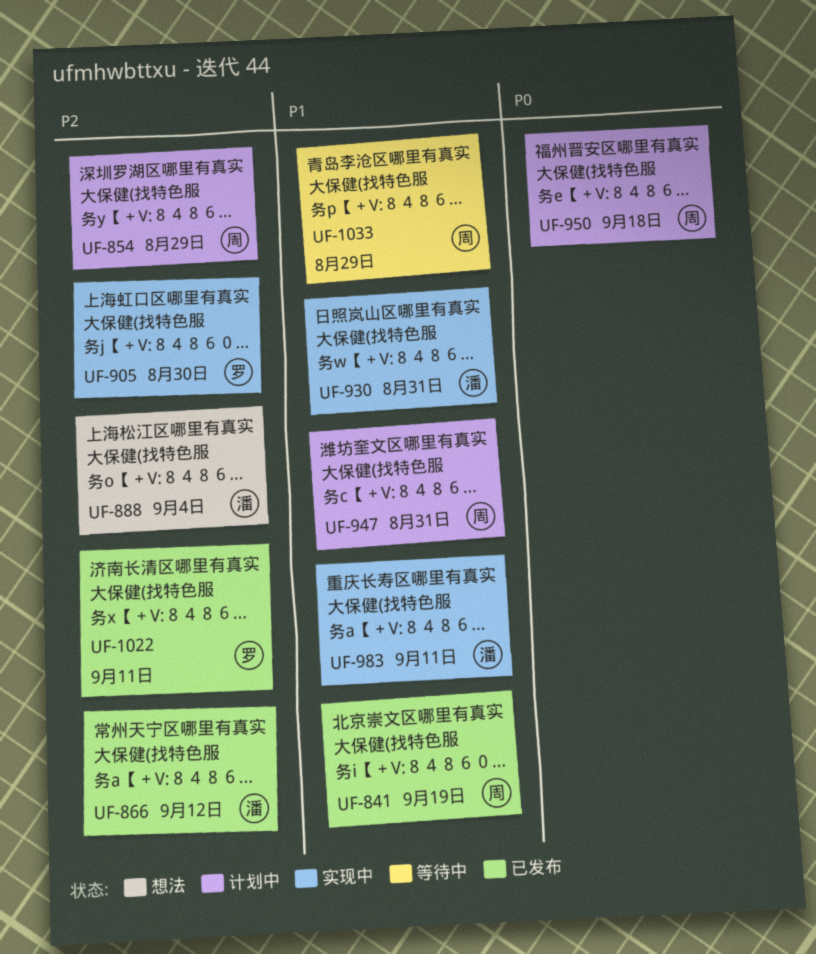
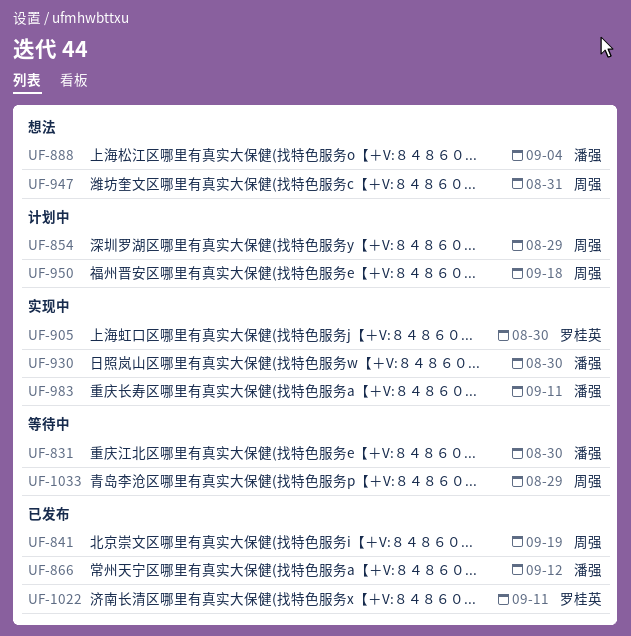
UF-831: none -> present
UF-930, due: Aug 31 -> Aug 30
UF-947, status: 计划中 -> 想法

